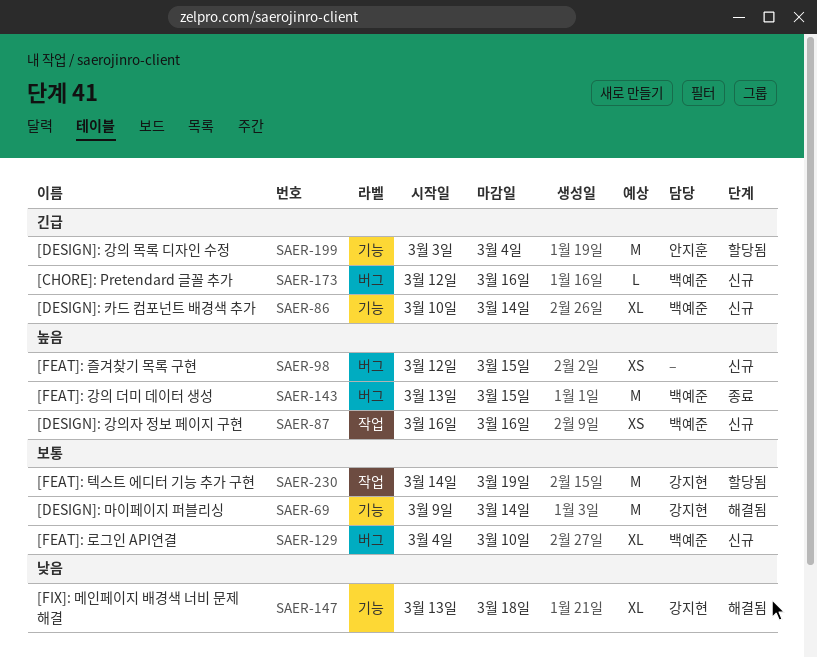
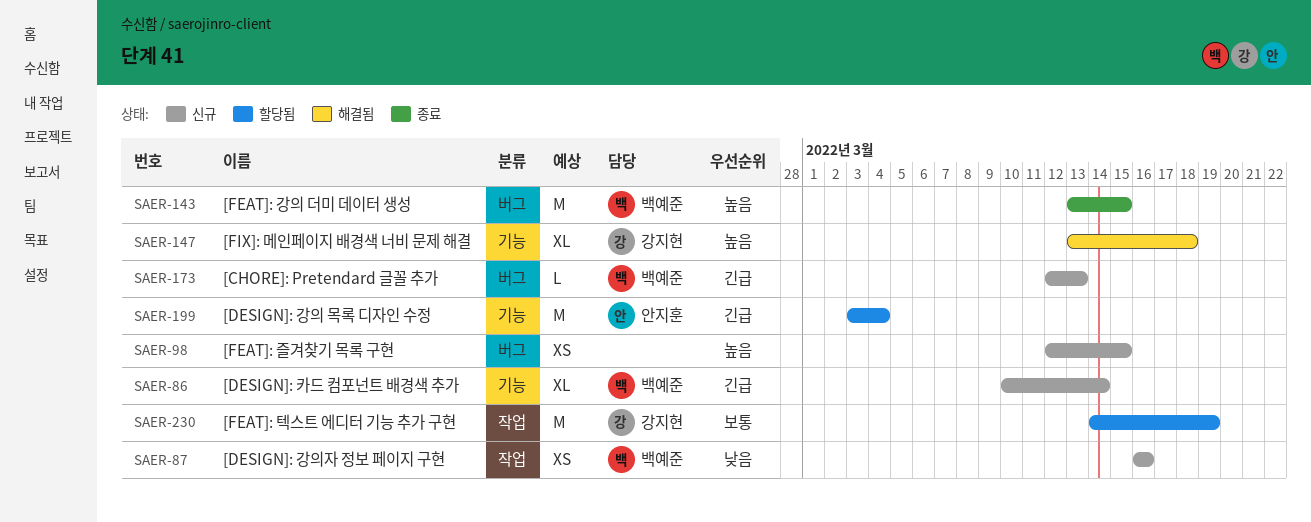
SAER-69: present -> none
SAER-87, priority: 높음 -> 낮음
SAER-129: present -> none
SAER-147, priority: 낮음 -> 높음
SAER-173, due: Mar 16 -> Mar 13

